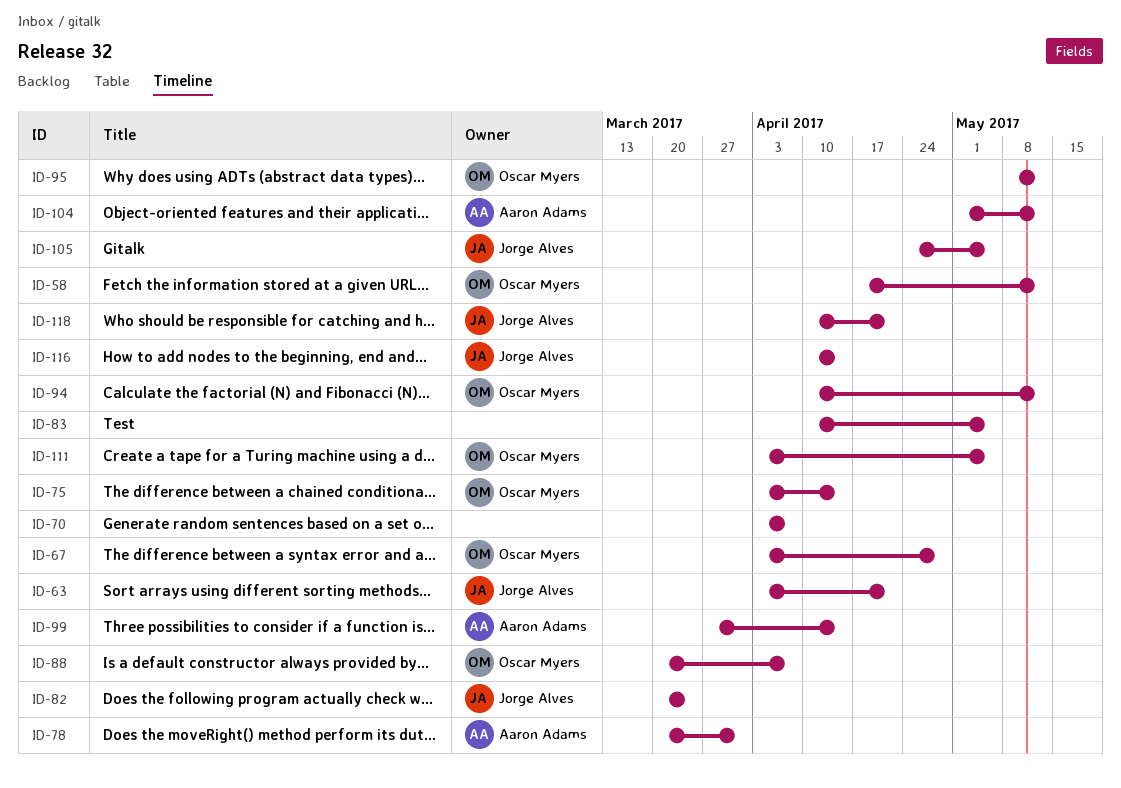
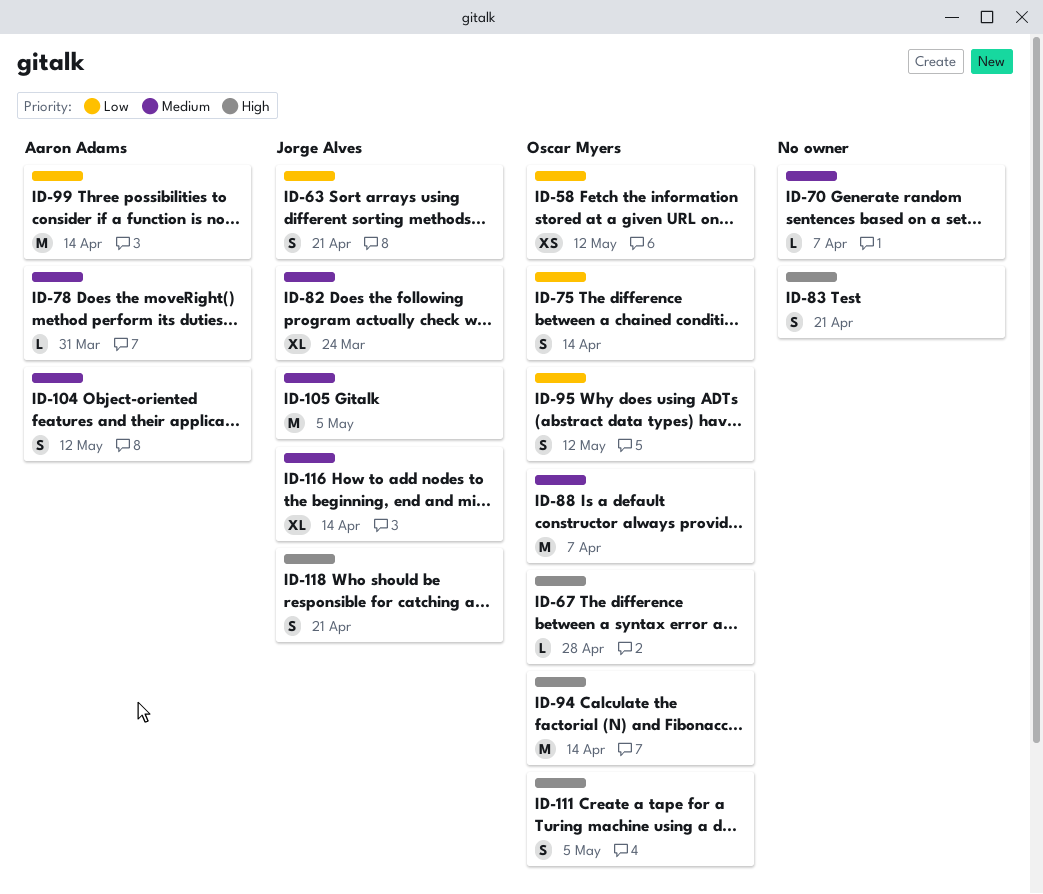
ID-83, due: May 5 -> Apr 21
ID-94, due: May 12 -> Apr 14

